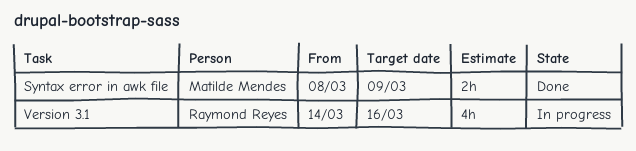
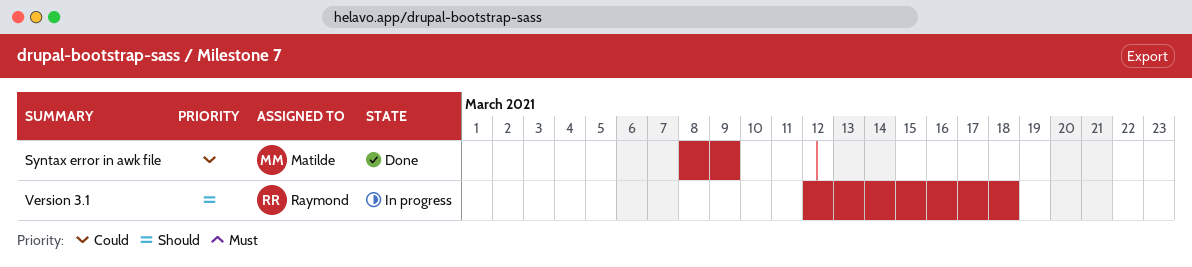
Version 3.1, start: Mar 14 -> Mar 12
Version 3.1, due: Mar 16 -> Mar 18

